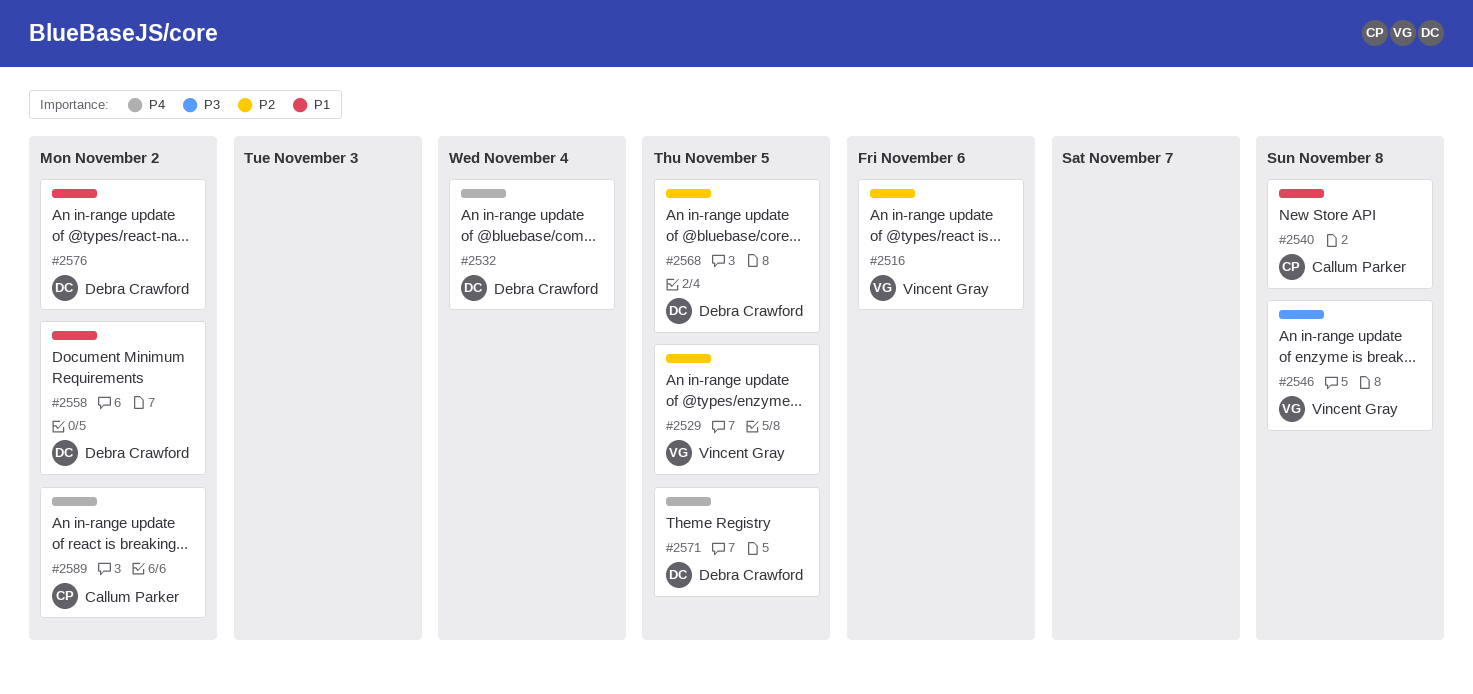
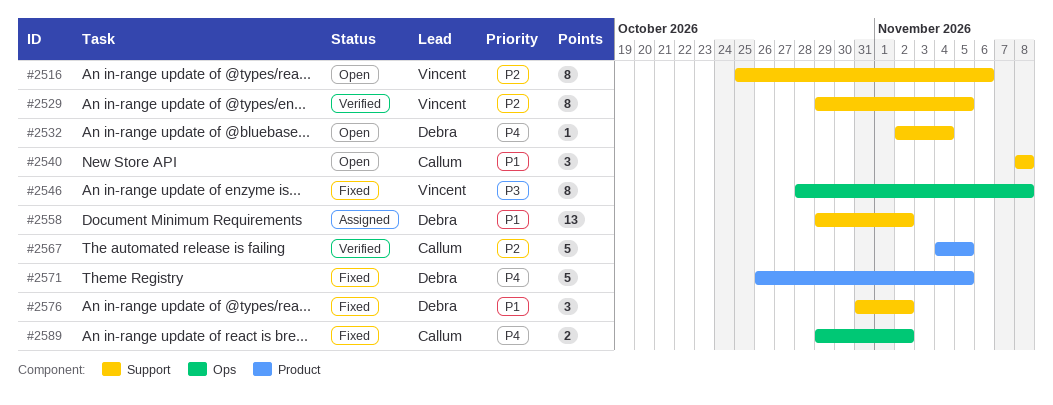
#2567: none -> present
#2568: present -> none

